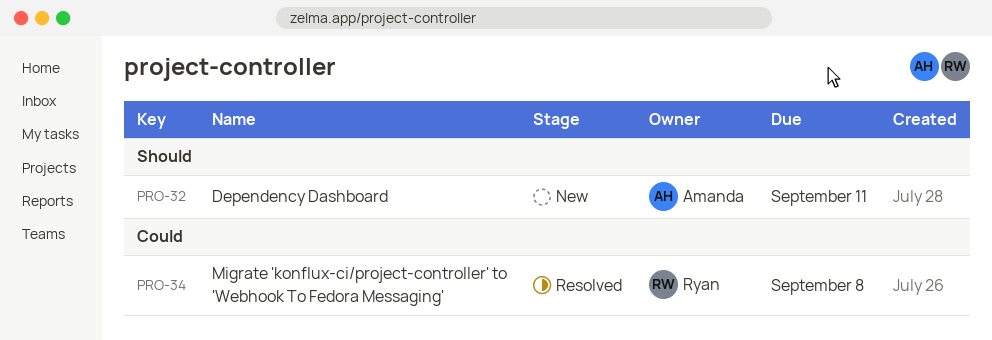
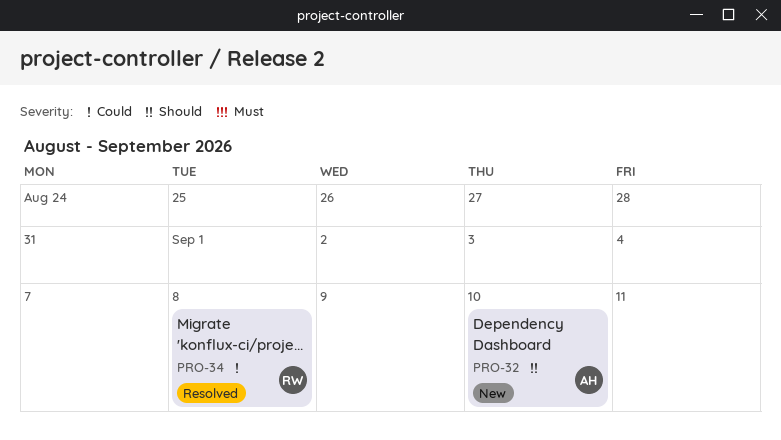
PRO-32, due: Sep 11 -> Sep 10

